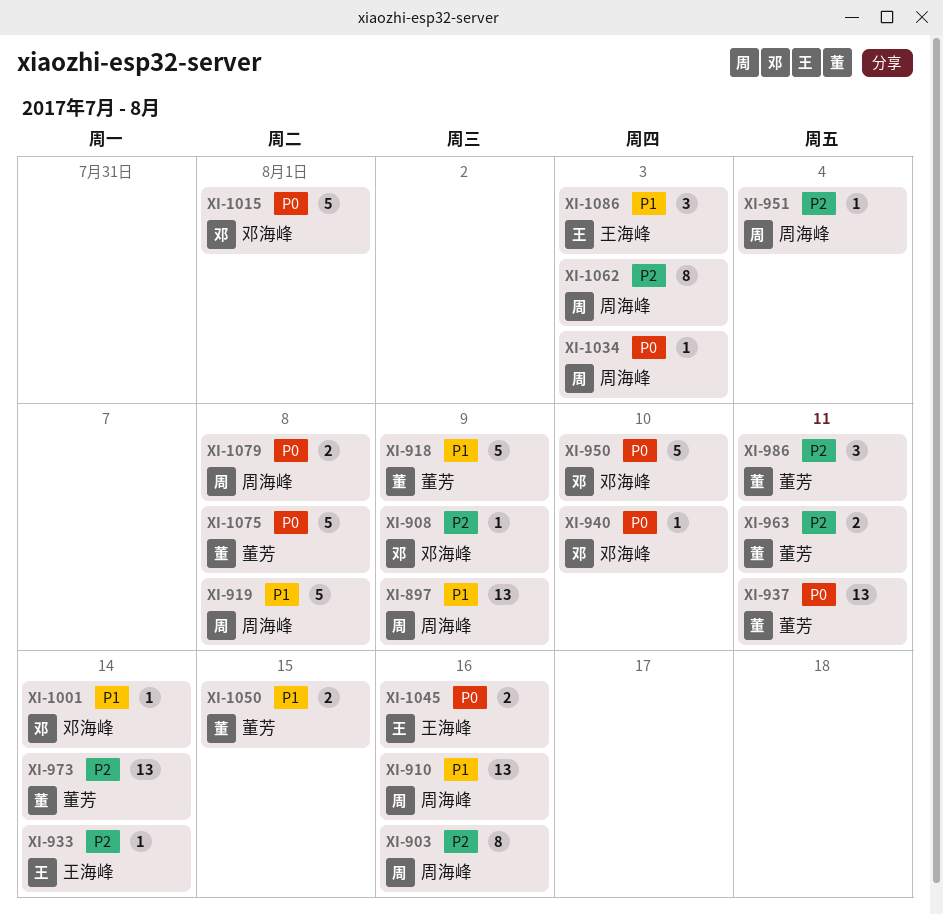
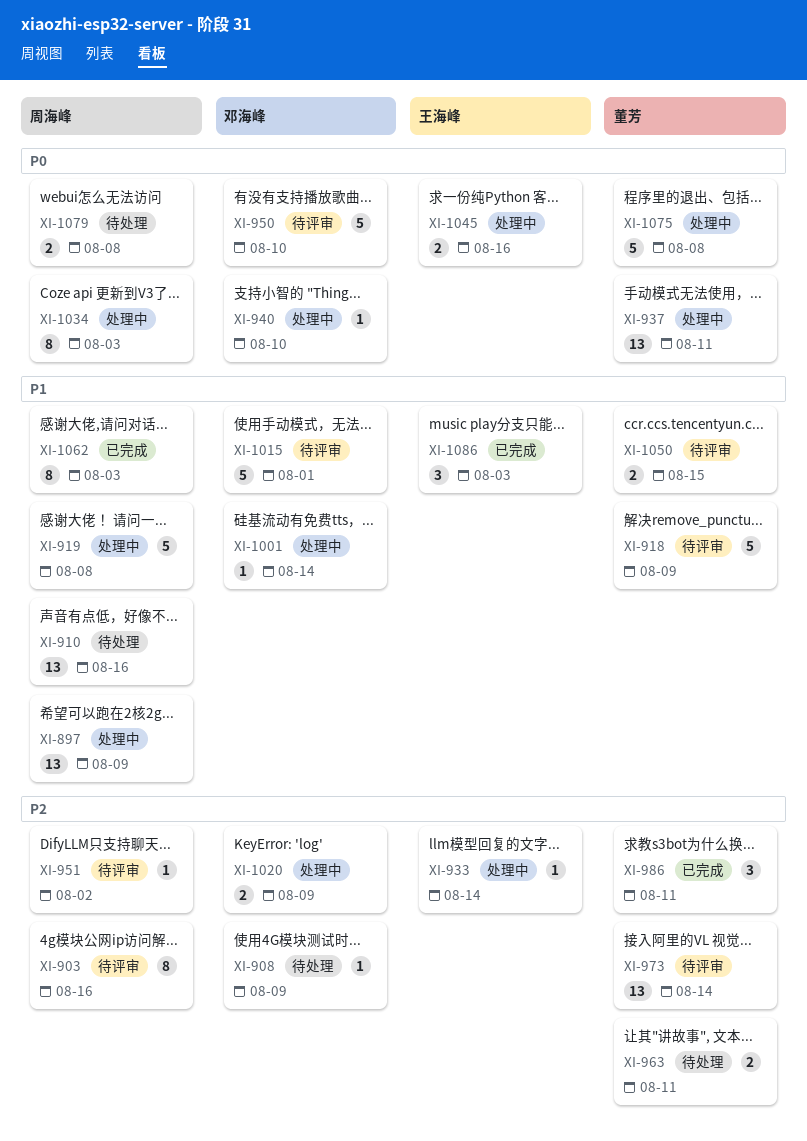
XI-951, due: Aug 4 -> Aug 2
XI-1015, priority: P0 -> P1
XI-1020: none -> present
XI-1034, estimate: 1 -> 8
XI-1062, priority: P2 -> P1

